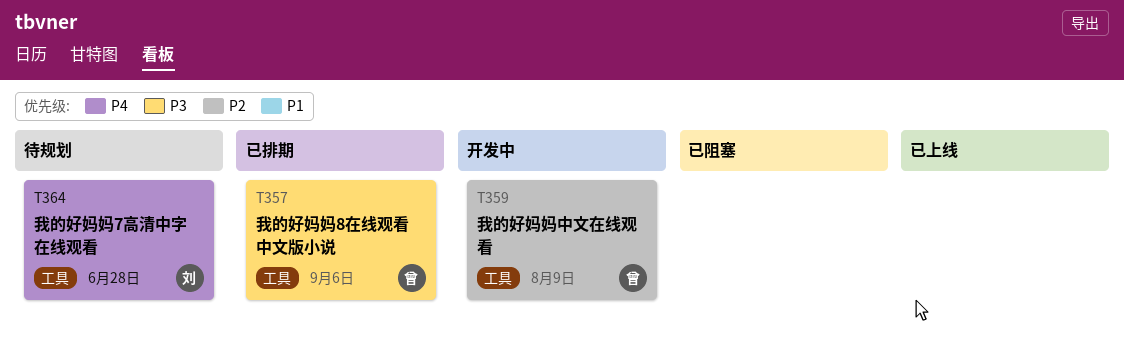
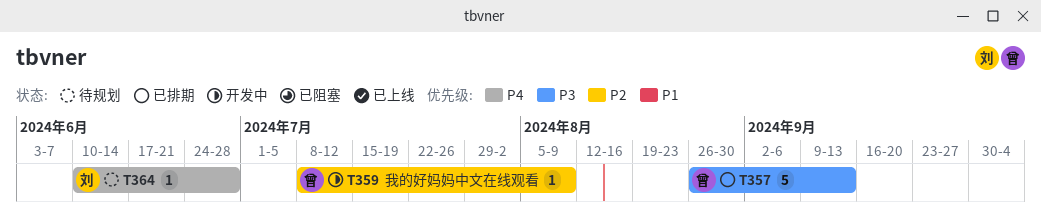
T357, due: Sep 6 -> Sep 13

